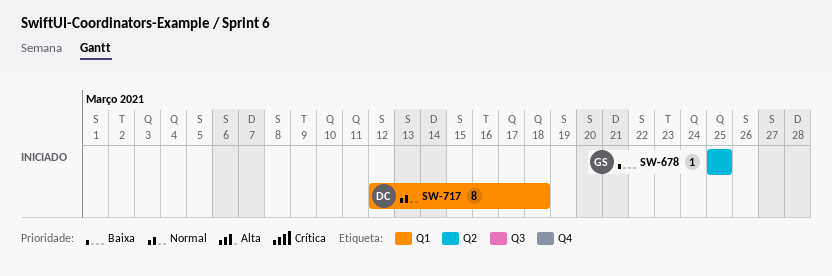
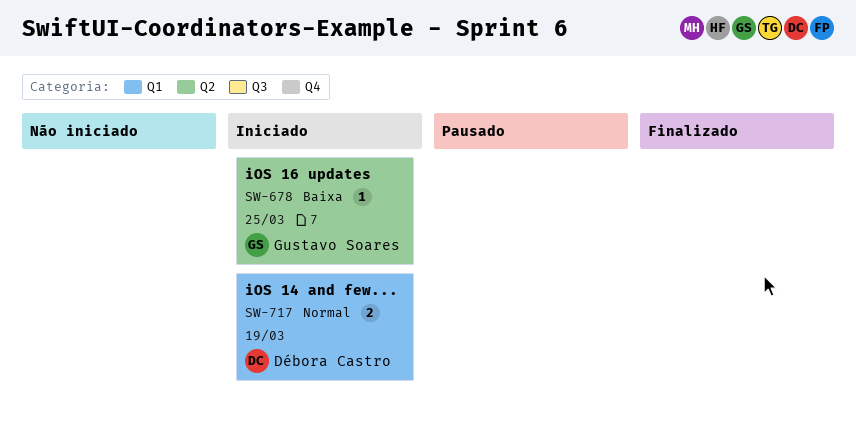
SW-717, estimate: 8 -> 2
SW-717, due: Mar 18 -> Mar 19

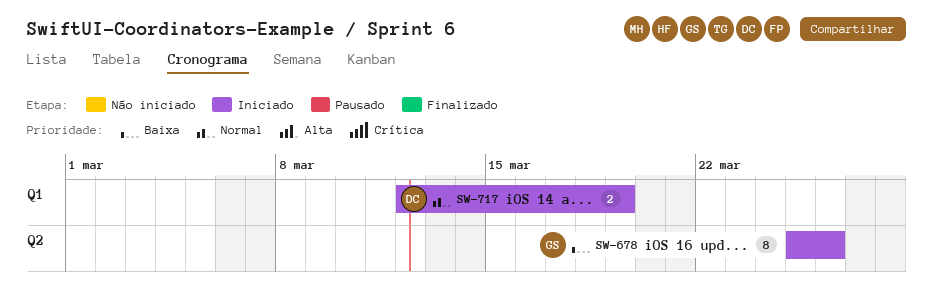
SW-678, estimate: 1 -> 8
SW-678, due: Mar 25 -> Mar 26

